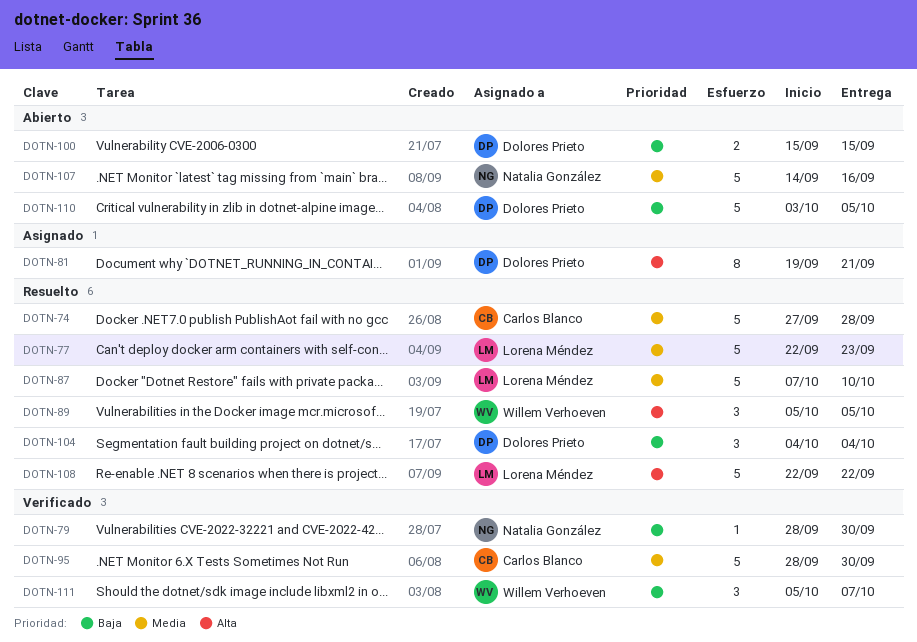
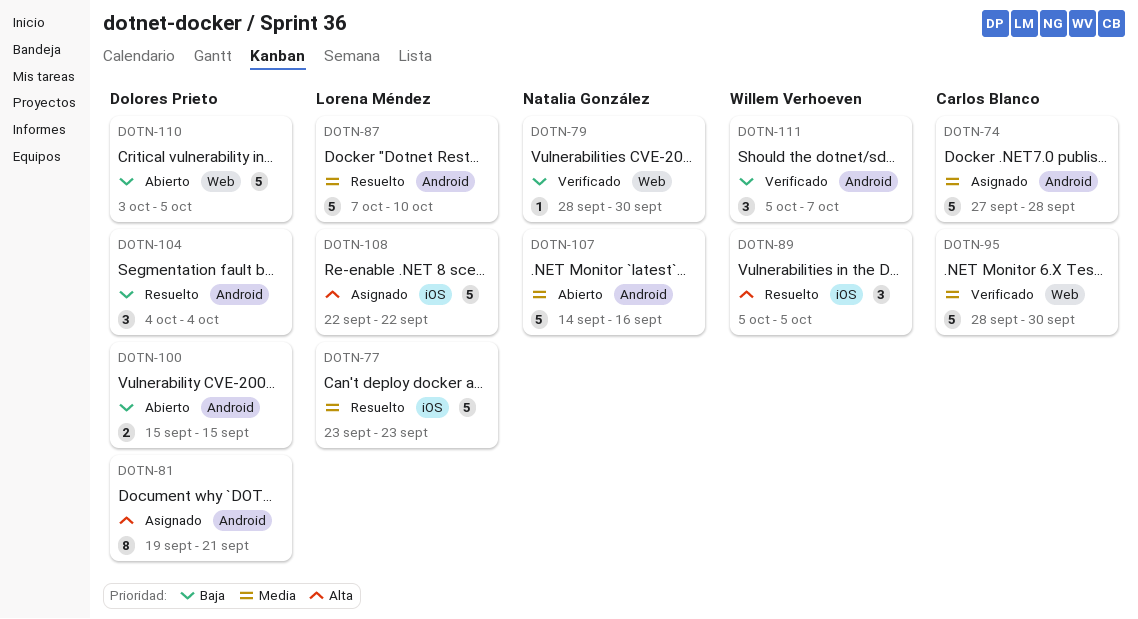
DOTN-74, status: Resuelto -> Asignado
DOTN-77, start: Sep 22 -> Sep 23
DOTN-108, status: Resuelto -> Asignado

